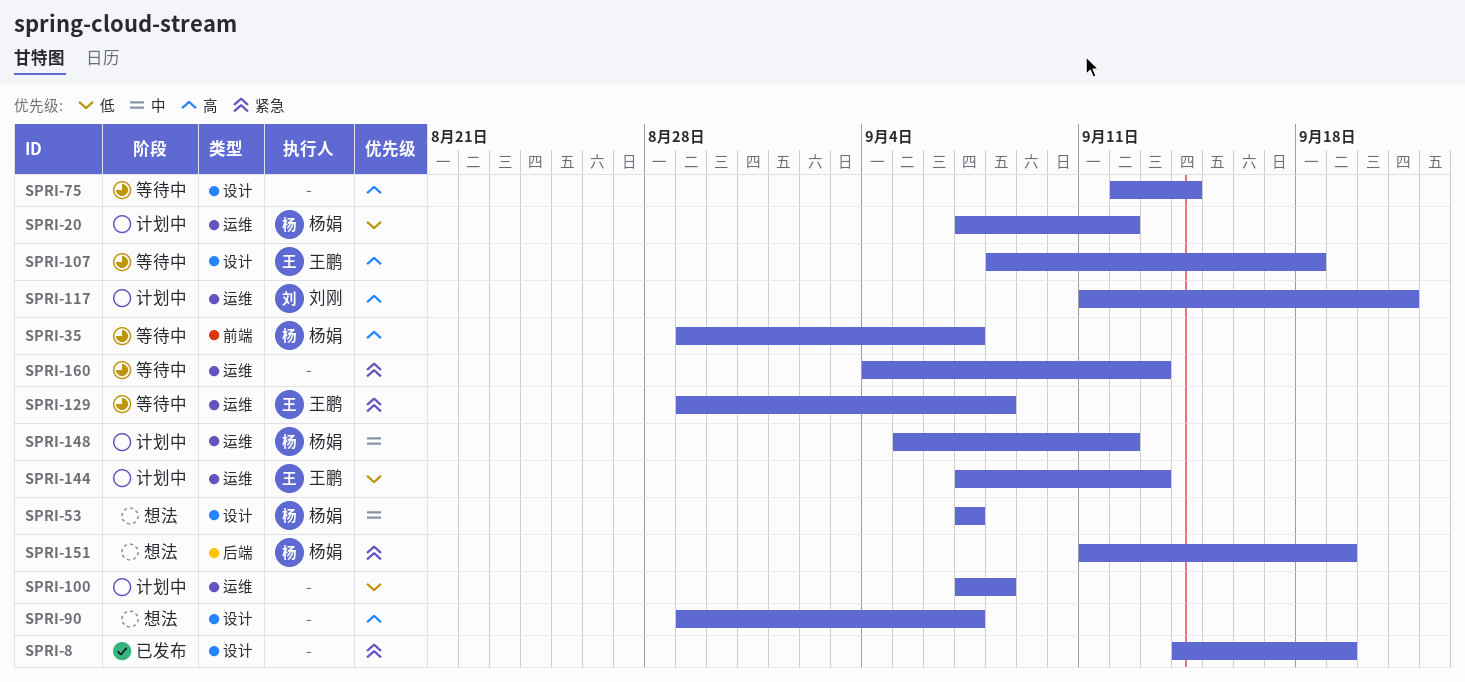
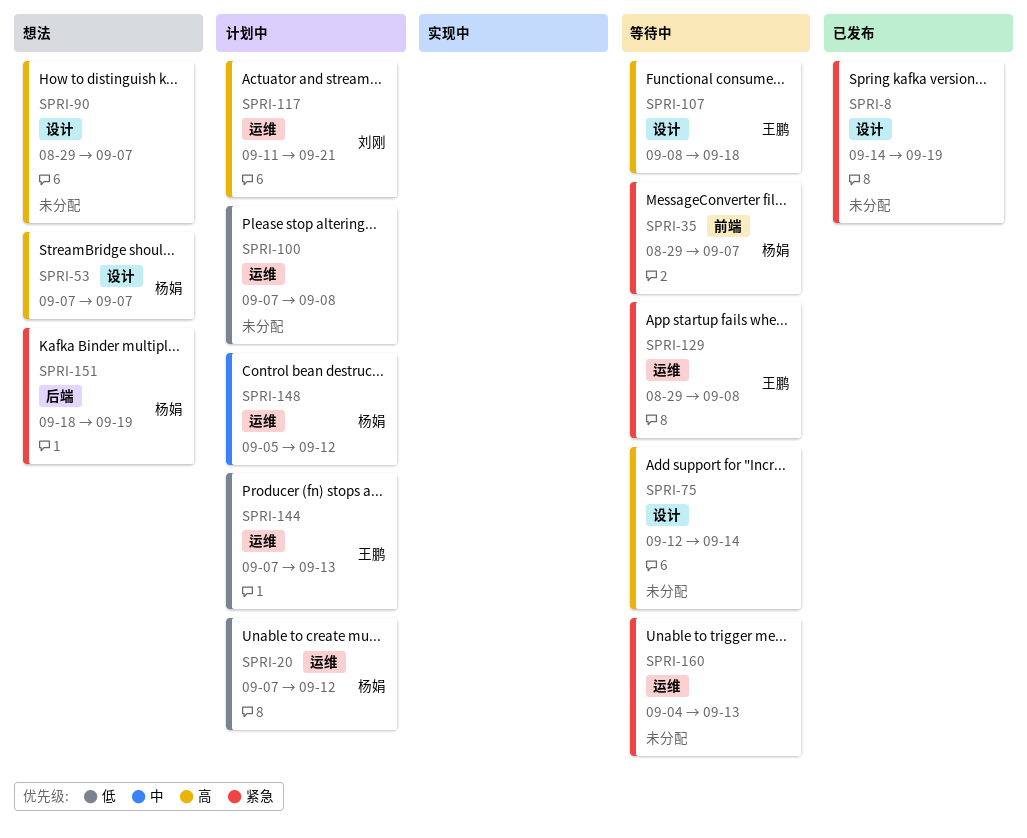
SPRI-35, priority: 高 -> 紧急
SPRI-53, priority: 中 -> 高
SPRI-151, start: Sep 11 -> Sep 18

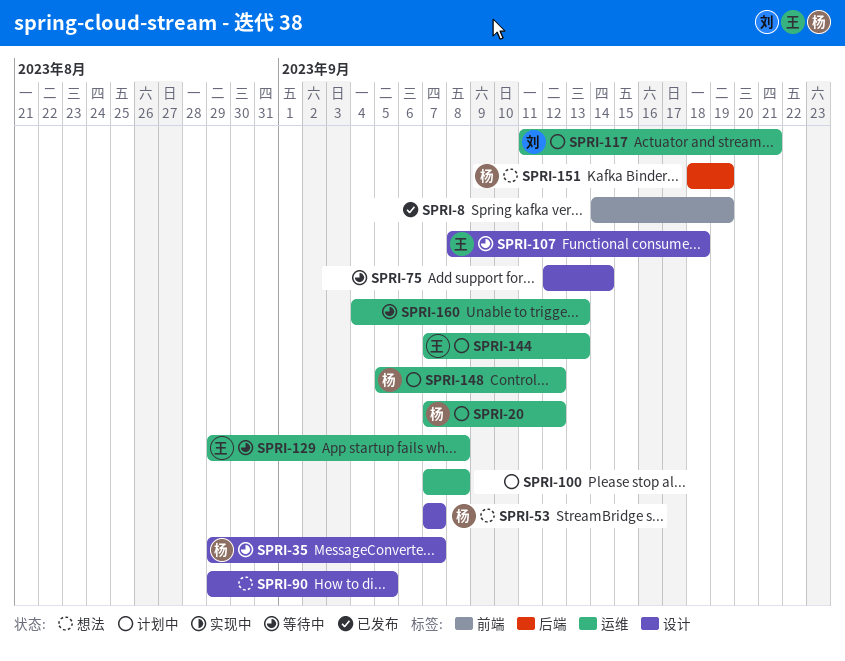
SPRI-8, label: 设计 -> 前端
SPRI-35, label: 前端 -> 设计
SPRI-90, due: Sep 7 -> Sep 5

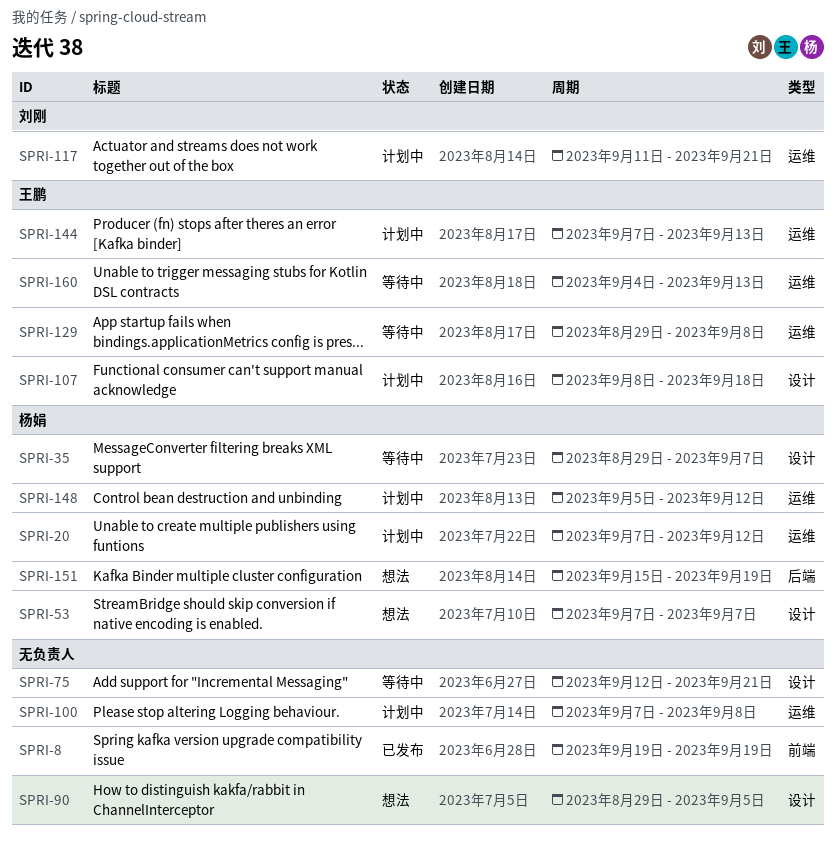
SPRI-8, start: Sep 14 -> Sep 19
SPRI-75, due: Sep 14 -> Sep 21
SPRI-107, status: 等待中 -> 计划中
SPRI-151, start: Sep 18 -> Sep 15
SPRI-160, owner: none -> 王鹏

